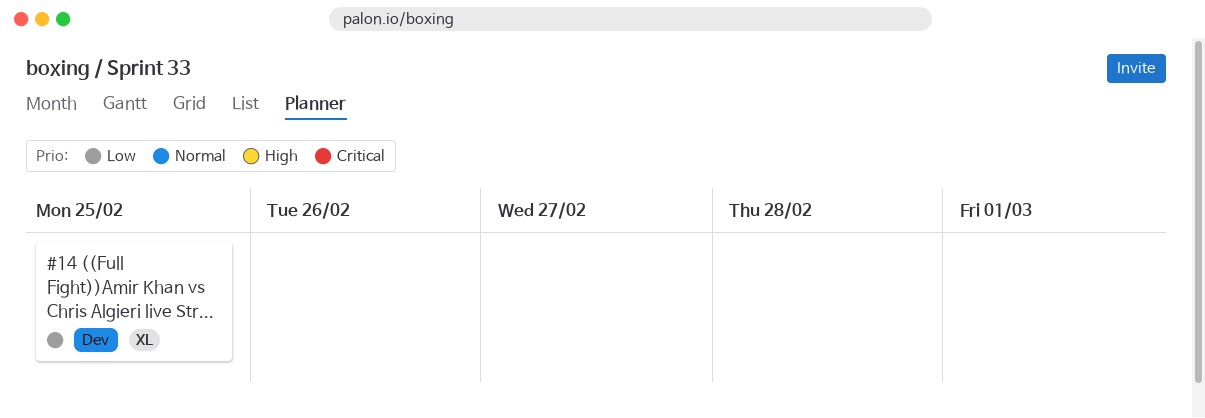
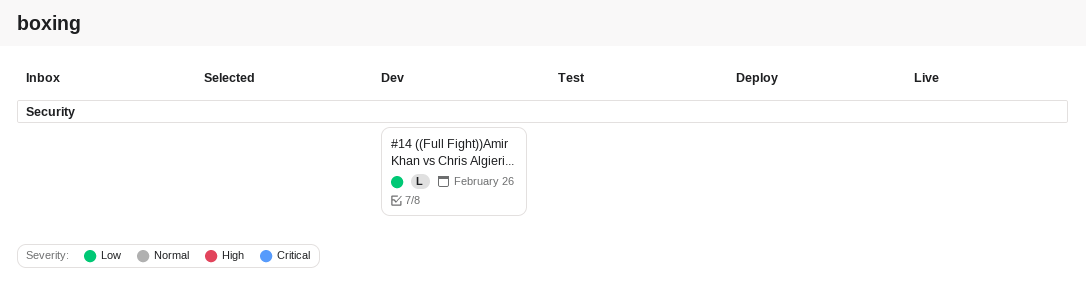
#14, estimate: XL -> L
#14, due: Feb 25 -> Feb 26

